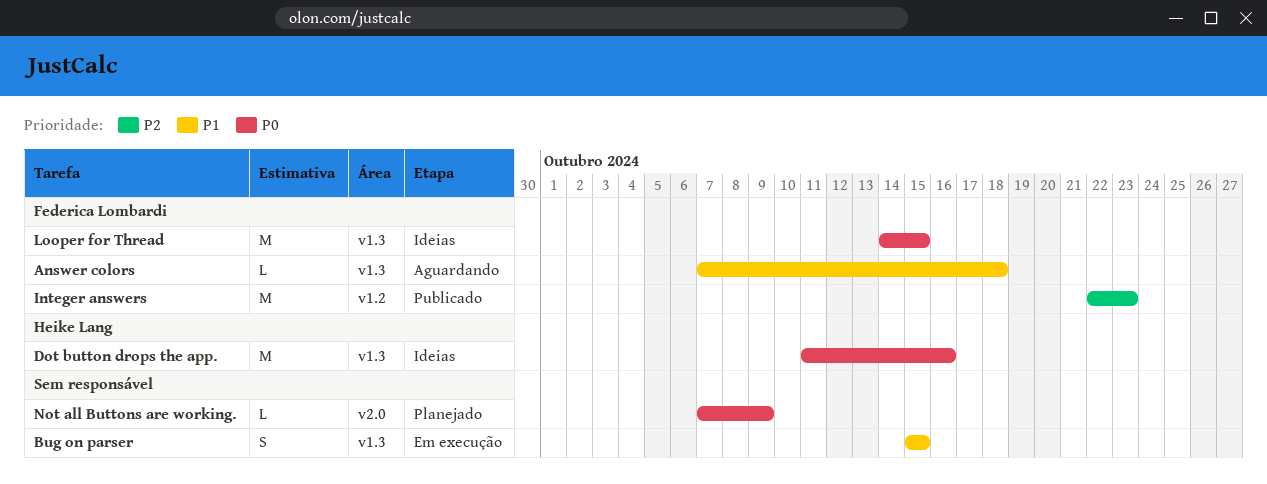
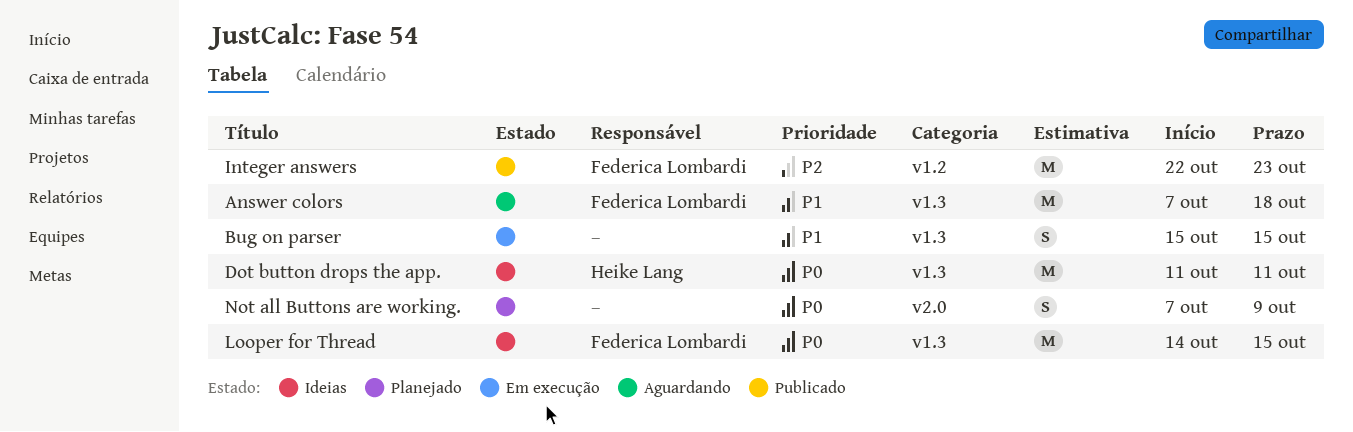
Answer colors, estimate: L -> M
Dot button drops the app., due: Oct 16 -> Oct 11
Not all Buttons are working., estimate: L -> S

